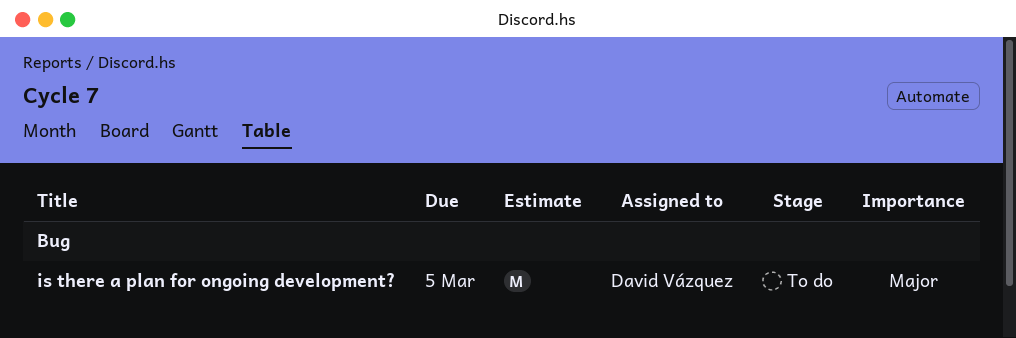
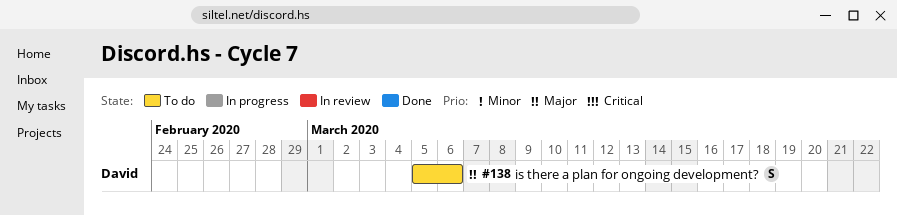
is there a plan for ongoing development?, estimate: M -> S
is there a plan for ongoing development?, due: Mar 5 -> Mar 6

